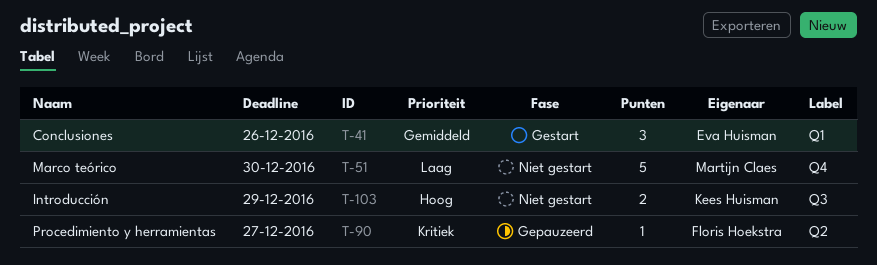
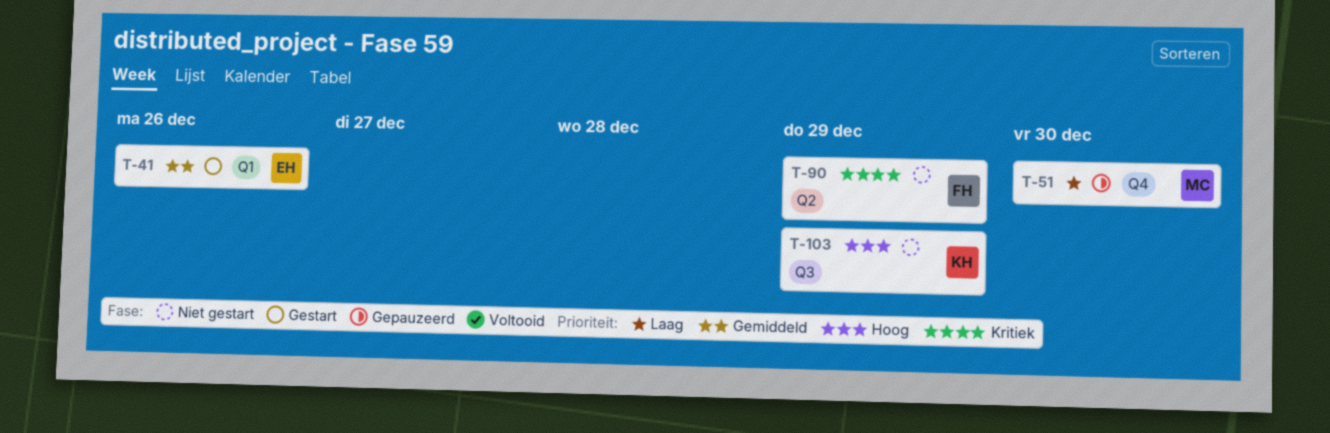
T-51, status: Niet gestart -> Gepauzeerd
T-90, status: Gepauzeerd -> Niet gestart
T-90, due: Dec 27 -> Dec 29

